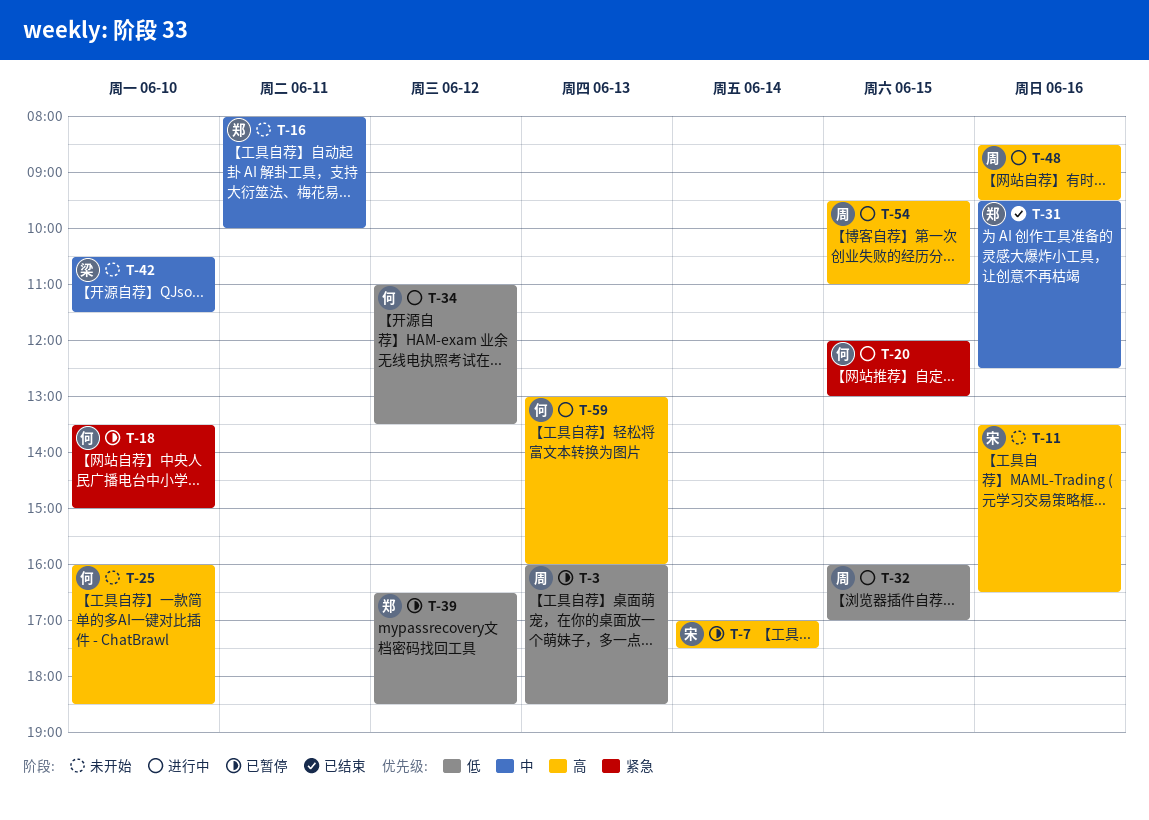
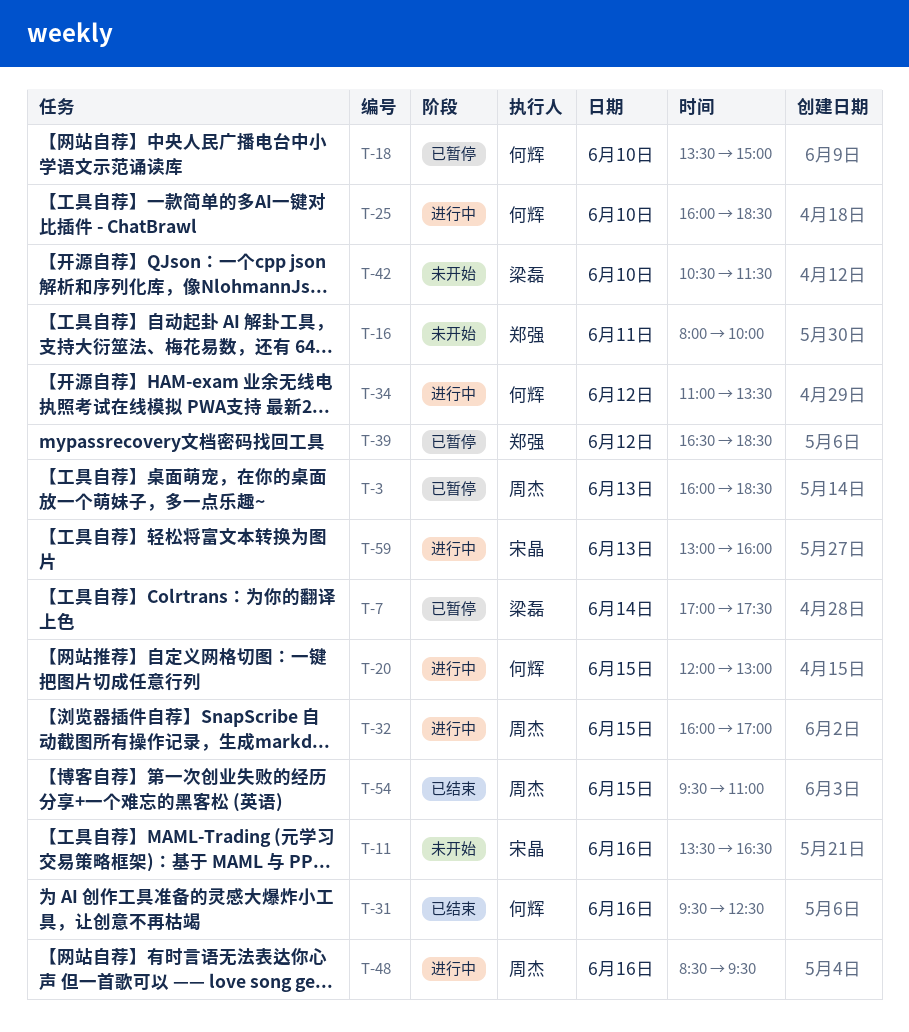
T-7, owner: 宋晶 -> 梁磊
T-25, status: 未开始 -> 进行中
T-31, owner: 郑强 -> 何辉
T-54, status: 进行中 -> 已结束
T-59, owner: 何辉 -> 宋晶

